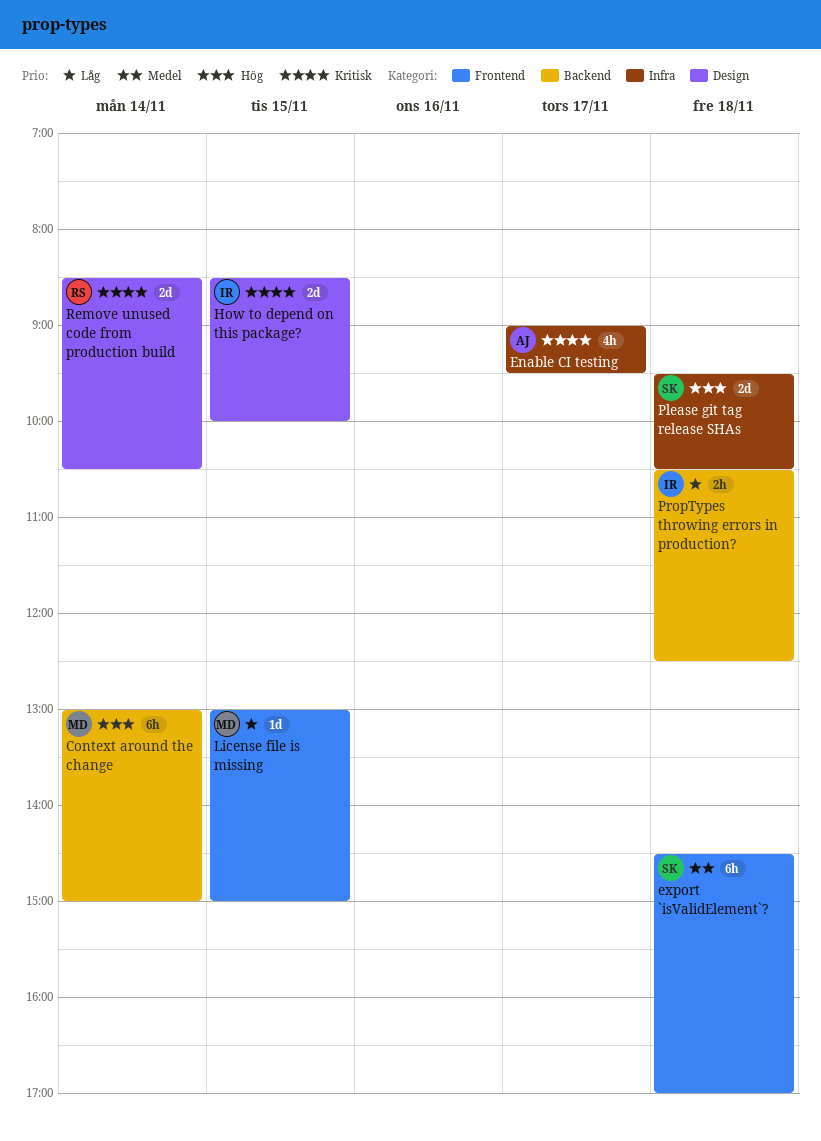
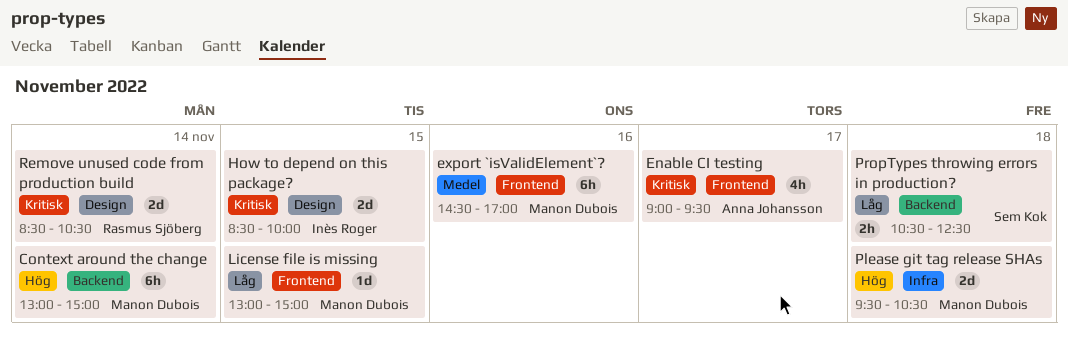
Enable CI testing, label: Infra -> Frontend
export `isValidElement`?, owner: Sem Kok -> Manon Dubois
export `isValidElement`?, day: Nov 18 -> Nov 16
Please git tag release SHAs, owner: Sem Kok -> Manon Dubois
PropTypes throwing errors in production?, owner: Inès Roger -> Sem Kok

